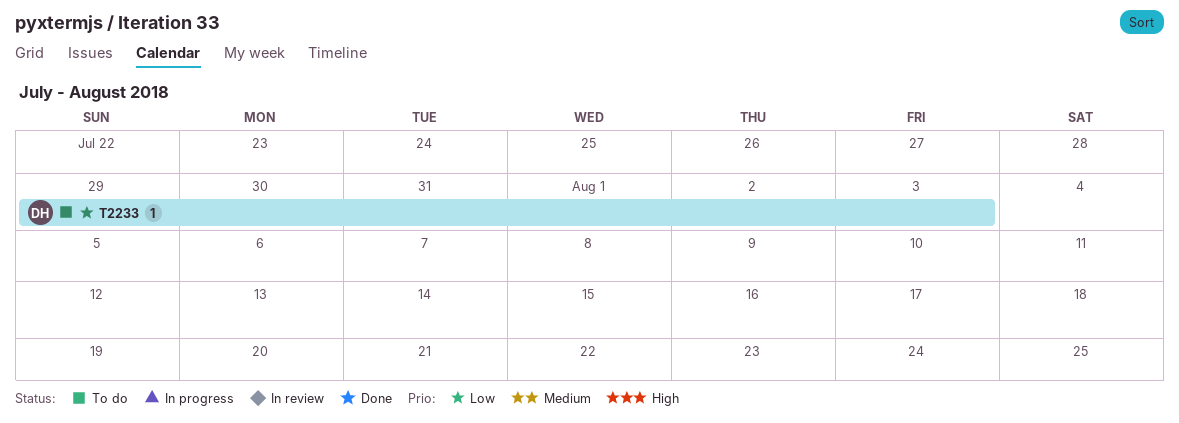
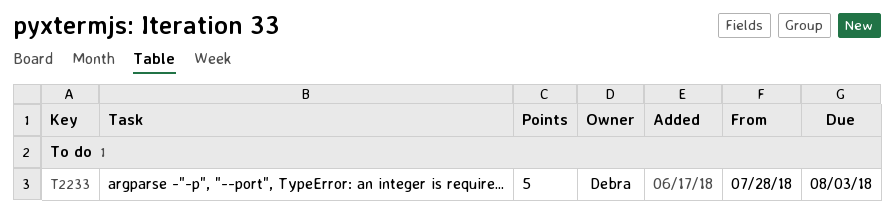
T2233, estimate: 1 -> 5
T2233, start: Jul 29 -> Jul 28

